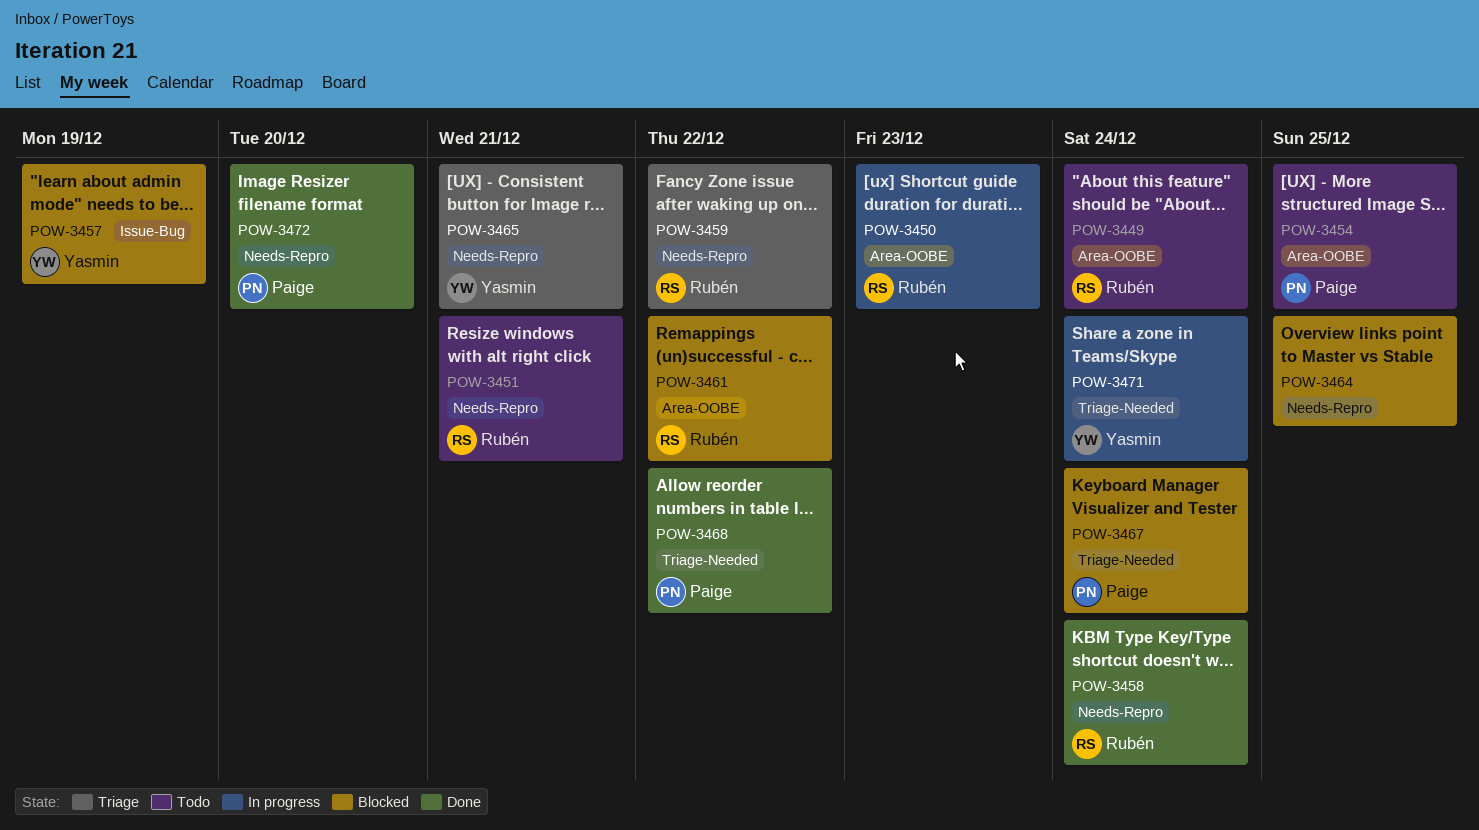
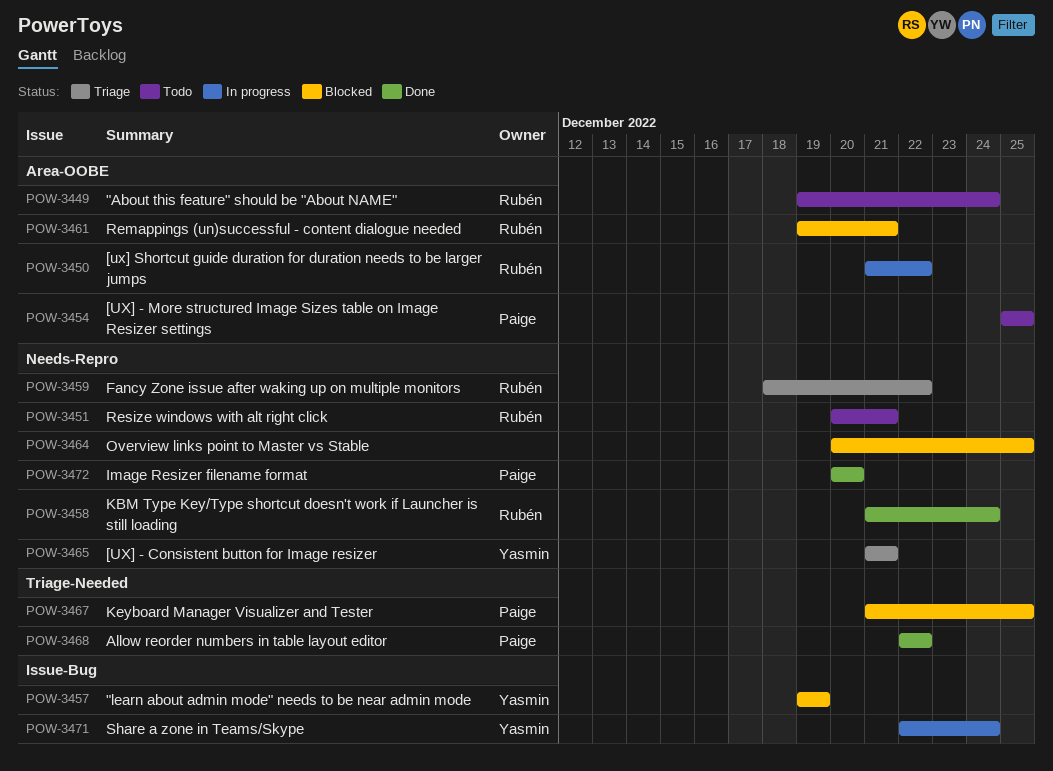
POW-3450, due: Dec 23 -> Dec 22
POW-3461, due: Dec 22 -> Dec 21
POW-3467, due: Dec 24 -> Dec 25
POW-3471, label: Triage-Needed -> Issue-Bug

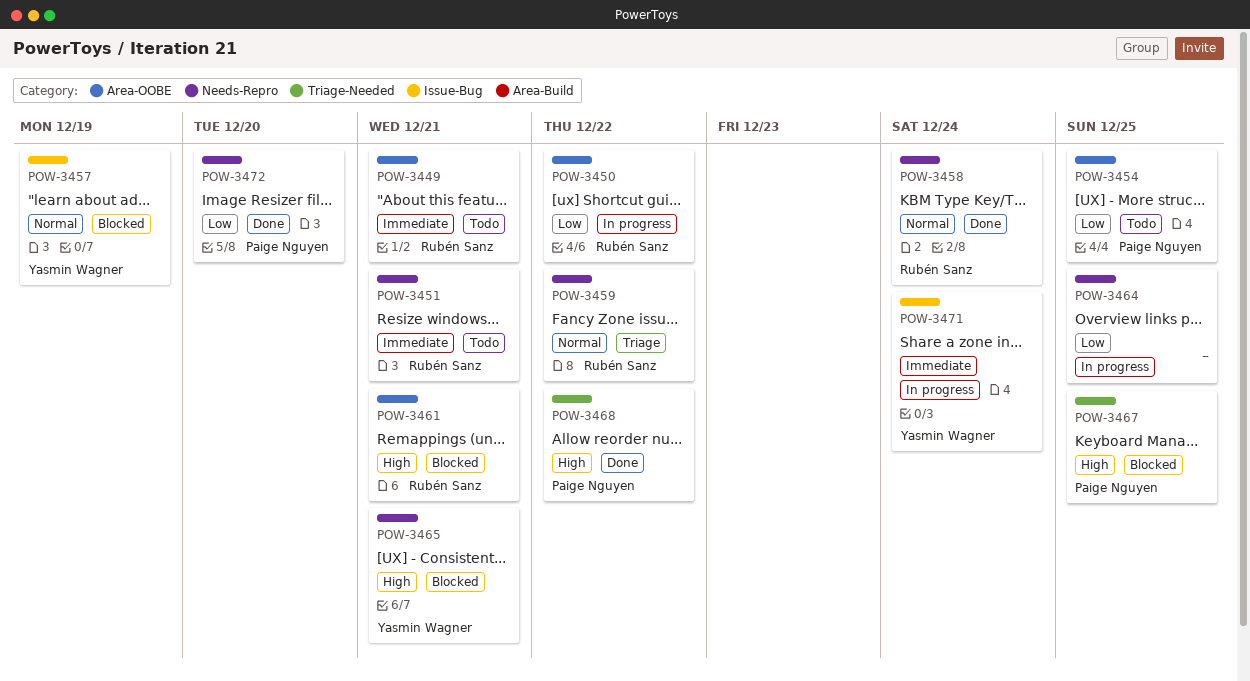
POW-3449, due: Dec 24 -> Dec 21
POW-3464, status: Blocked -> In progress
POW-3465, status: Triage -> Blocked

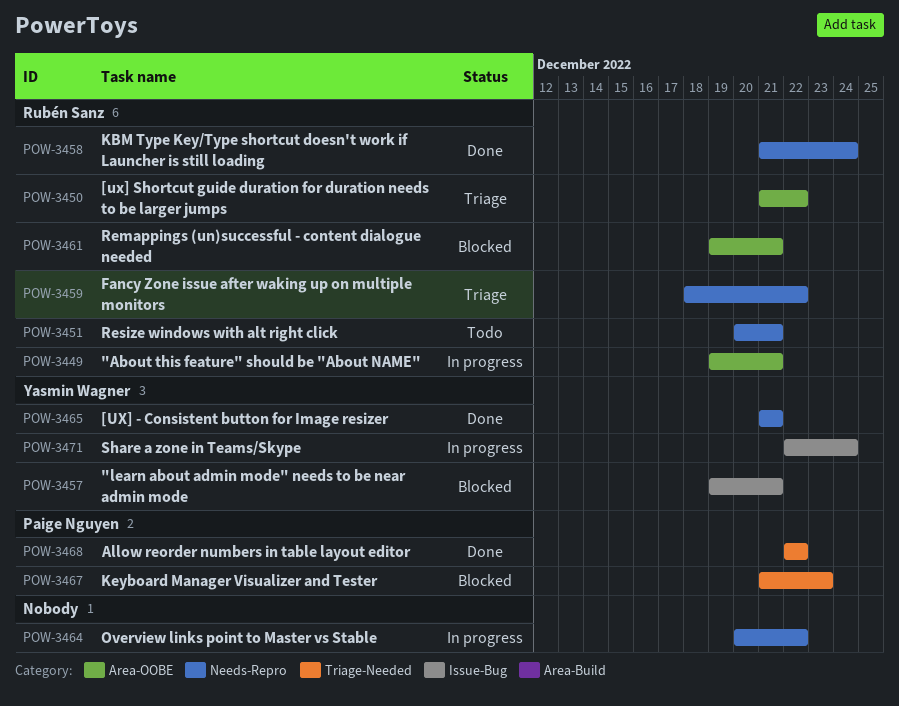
POW-3449, status: Todo -> In progress
POW-3450, status: In progress -> Triage
POW-3454: present -> none
POW-3457, due: Dec 19 -> Dec 21
POW-3464, due: Dec 25 -> Dec 22
POW-3465, status: Blocked -> Done
POW-3467, due: Dec 25 -> Dec 23
POW-3472: present -> none

